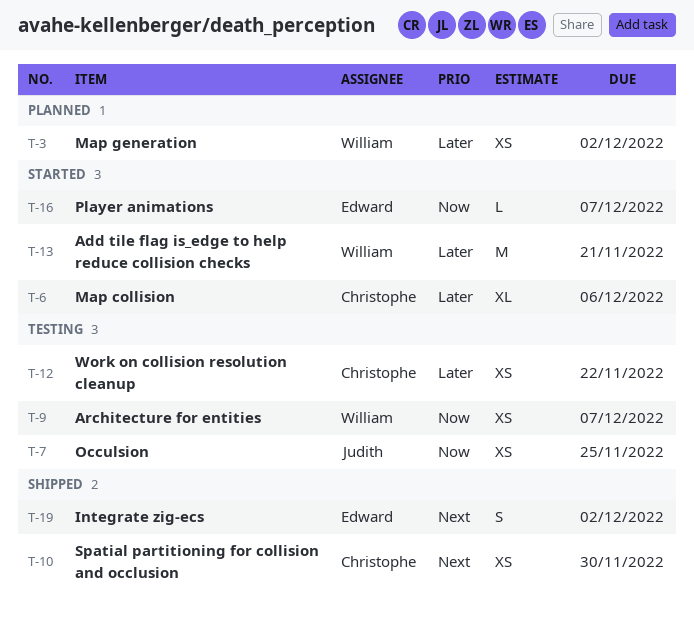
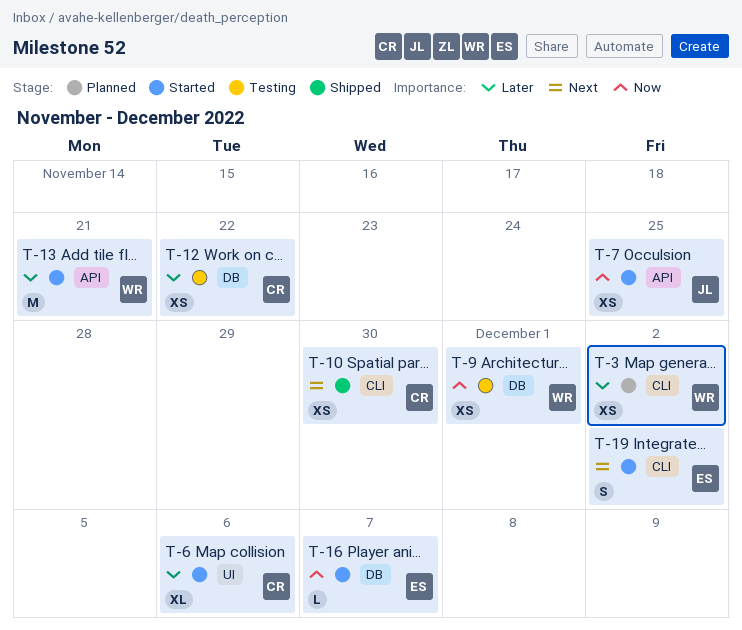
T-7, status: Testing -> Started
T-9, due: Dec 7 -> Dec 1
T-19, status: Shipped -> Started

